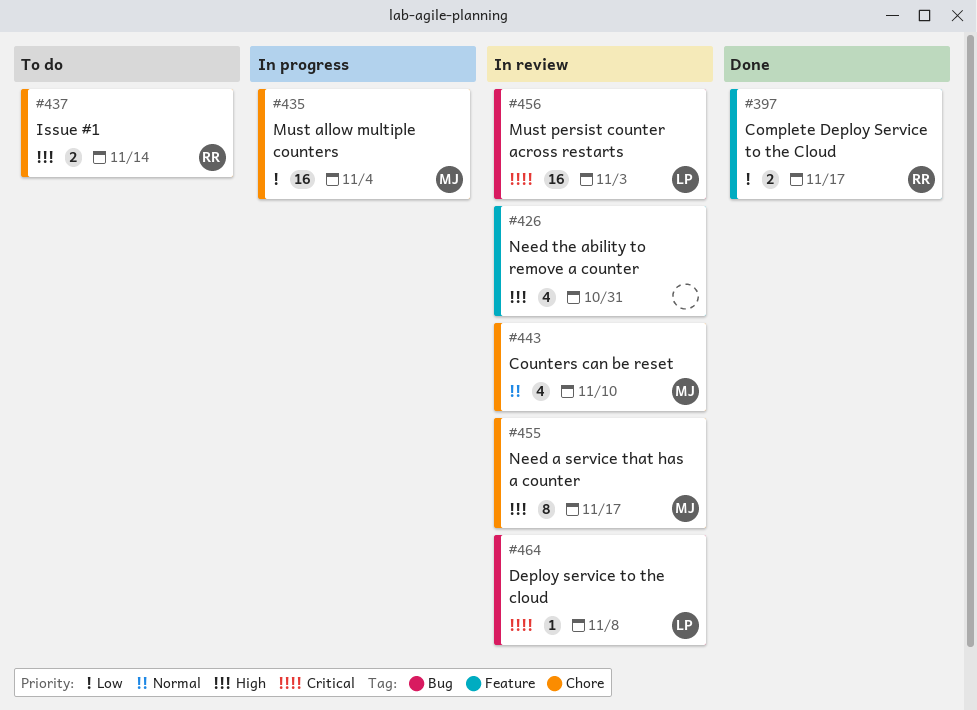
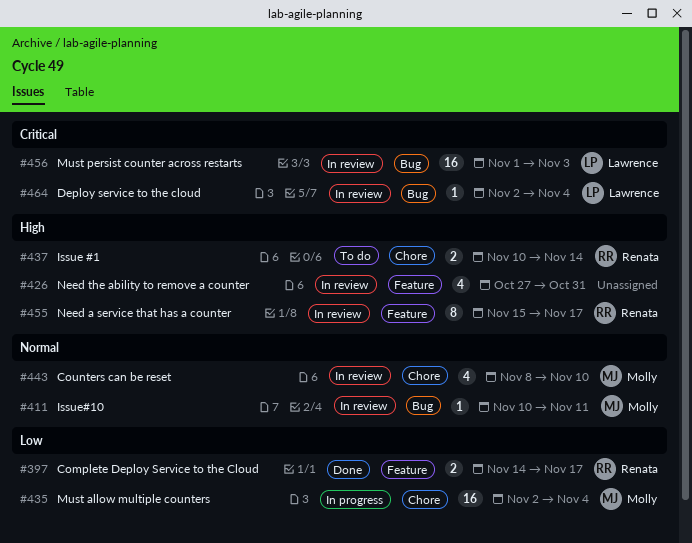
#411: none -> present
#455, owner: Molly -> Renata
#455, label: Chore -> Feature
#464, due: Nov 8 -> Nov 4

